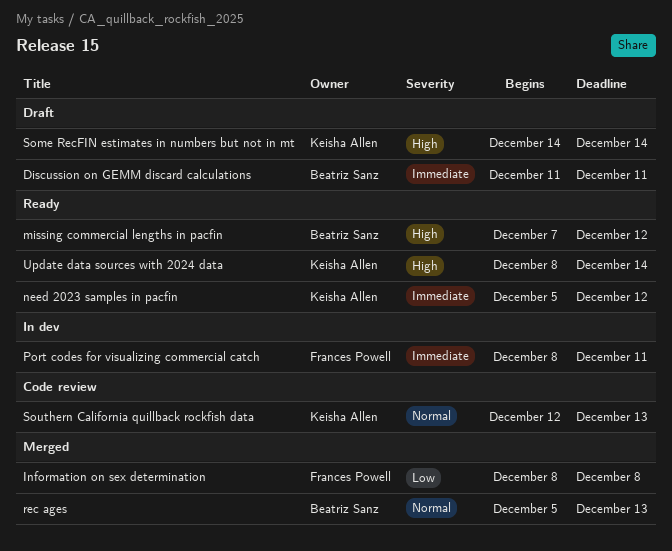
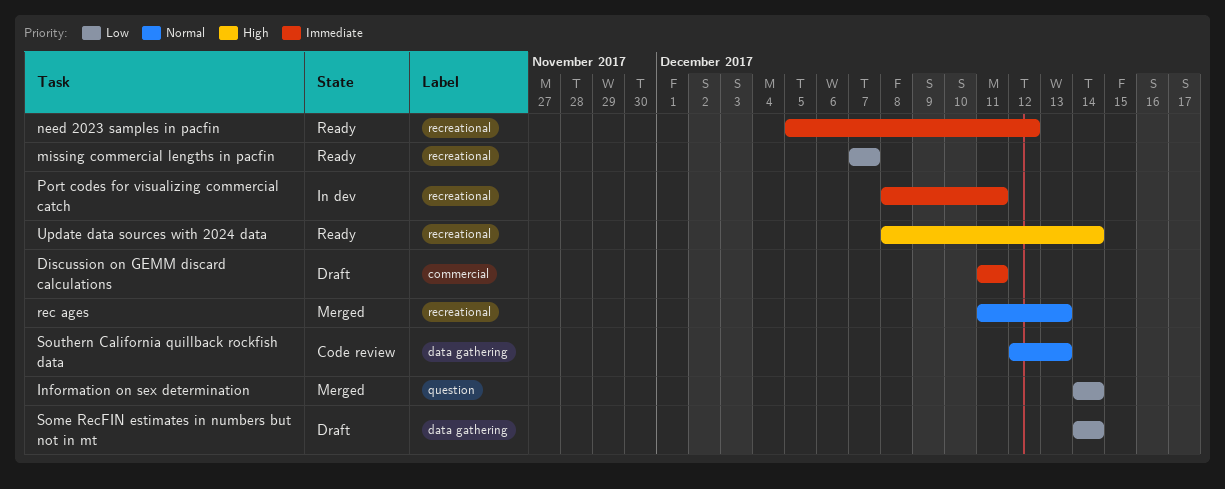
Information on sex determination, start: Dec 8 -> Dec 14
Information on sex determination, due: Dec 8 -> Dec 14
missing commercial lengths in pacfin, priority: High -> Low
missing commercial lengths in pacfin, due: Dec 12 -> Dec 7
rec ages, start: Dec 5 -> Dec 11
Some RecFIN estimates in numbers but not in mt, priority: High -> Low

